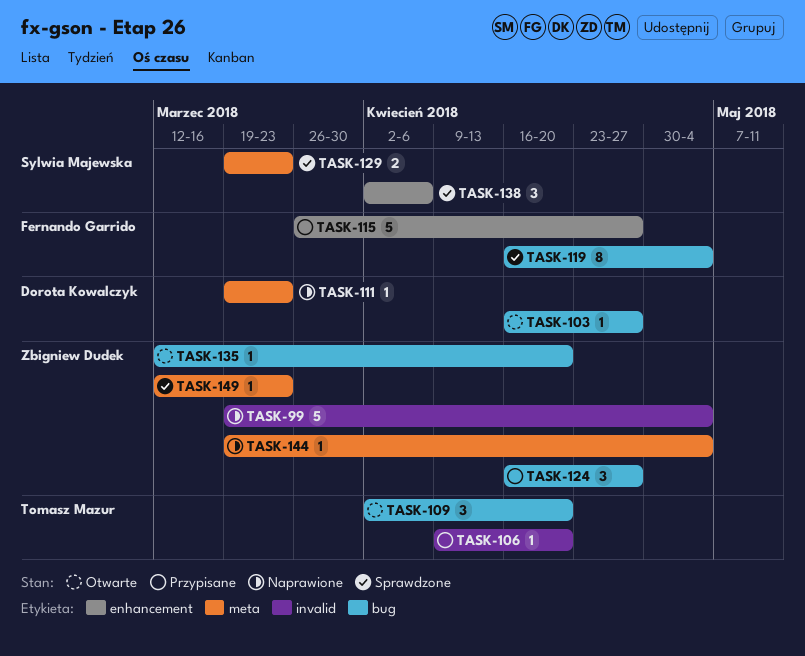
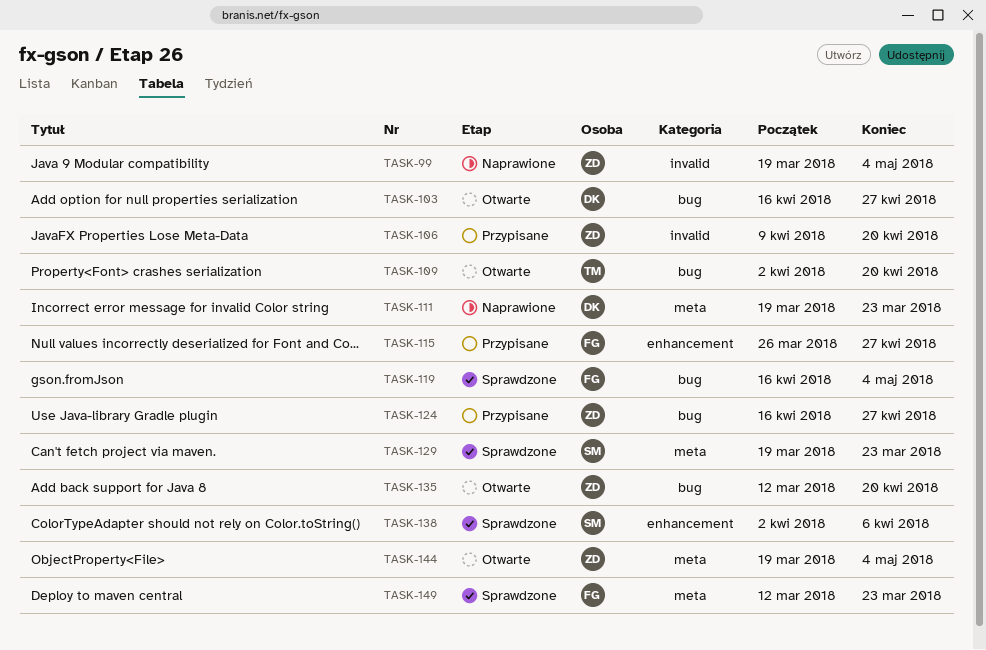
TASK-106, owner: Tomasz Mazur -> Zbigniew Dudek
TASK-144, status: Naprawione -> Otwarte
TASK-149, owner: Zbigniew Dudek -> Fernando Garrido

